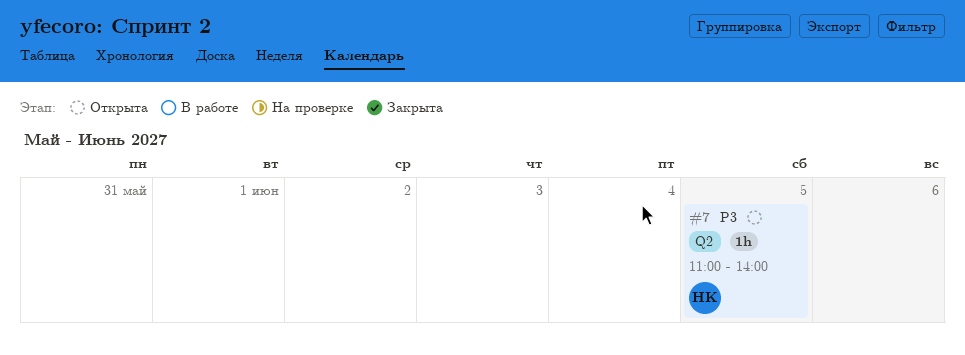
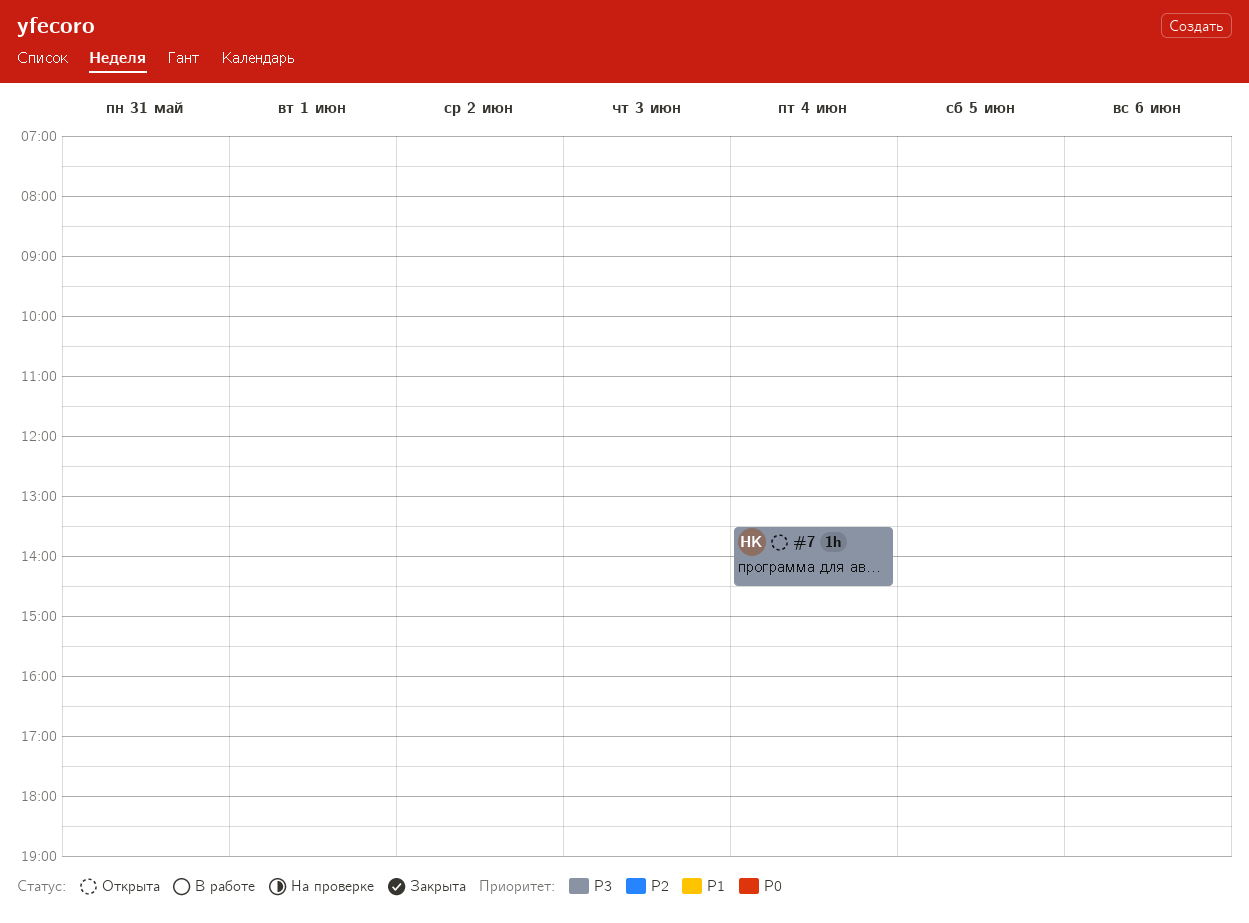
#7, day: Jun 5 -> Jun 4
#7, begins: 11:00 -> 13:30
#7, ends: 14:00 -> 14:30

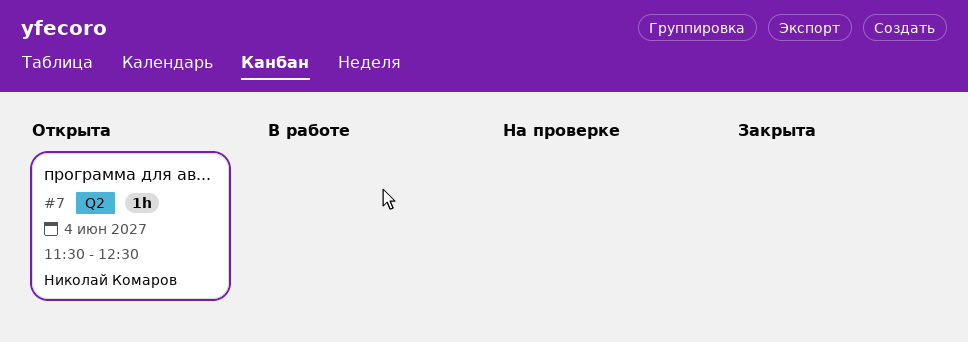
#7, begins: 13:30 -> 11:30
#7, ends: 14:30 -> 12:30

